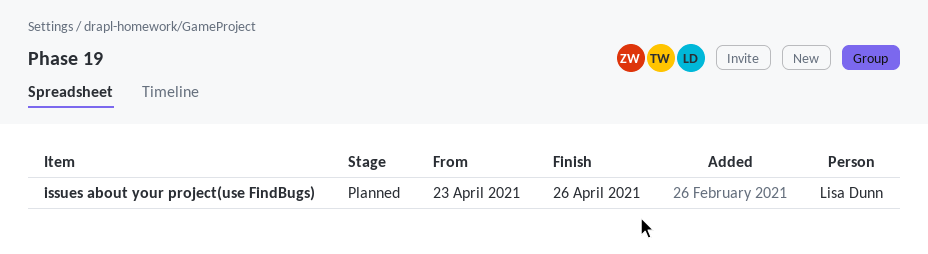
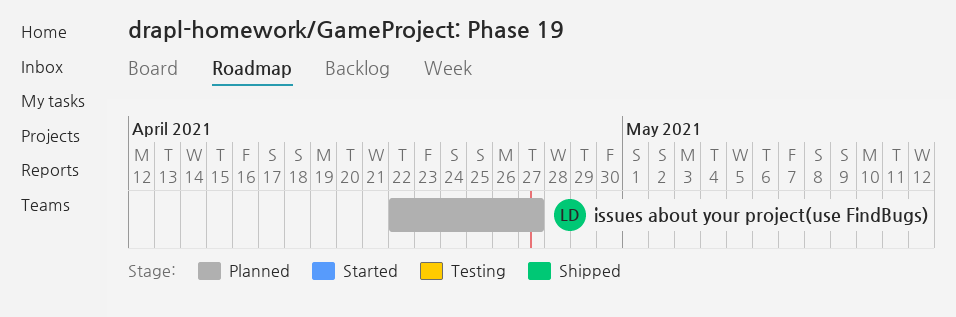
issues about your project(use FindBugs), start: Apr 23 -> Apr 22
issues about your project(use FindBugs), due: Apr 26 -> Apr 27

